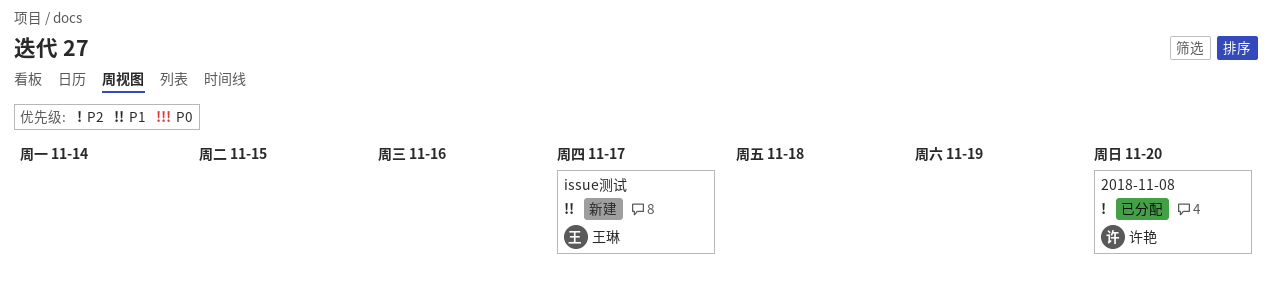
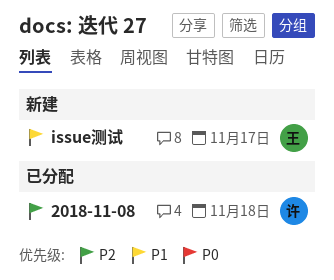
2018-11-08, due: Nov 20 -> Nov 18

